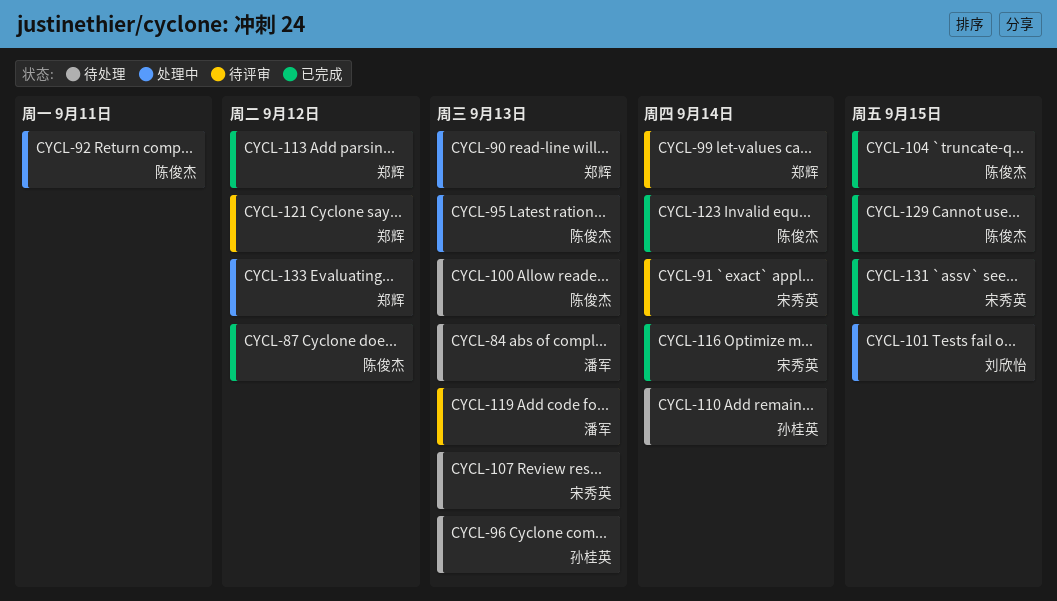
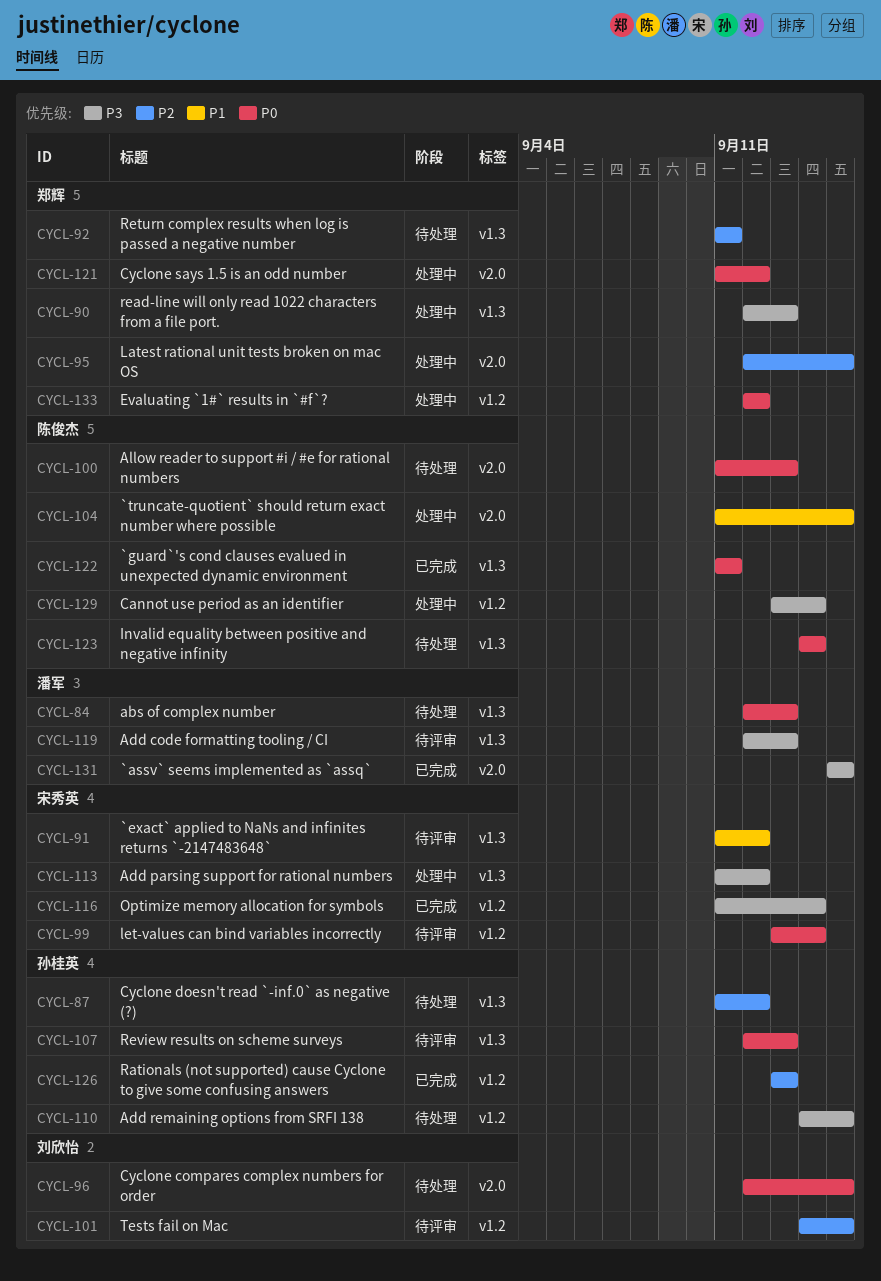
CYCL-87, status: 已完成 -> 待处理
CYCL-87, owner: 陈俊杰 -> 孙桂英
CYCL-91, due: Sep 14 -> Sep 12
CYCL-92, status: 处理中 -> 待处理
CYCL-92, owner: 陈俊杰 -> 郑辉
CYCL-95, owner: 陈俊杰 -> 郑辉
CYCL-95, due: Sep 13 -> Sep 15
CYCL-96, owner: 孙桂英 -> 刘欣怡
CYCL-96, due: Sep 13 -> Sep 15
CYCL-99, owner: 郑辉 -> 宋秀英
CYCL-101, status: 处理中 -> 待评审
CYCL-104, status: 已完成 -> 处理中
CYCL-107, status: 待处理 -> 待评审
CYCL-107, owner: 宋秀英 -> 孙桂英
CYCL-110, due: Sep 14 -> Sep 15
CYCL-113, status: 已完成 -> 处理中
CYCL-113, owner: 郑辉 -> 宋秀英
CYCL-121, status: 待评审 -> 处理中
CYCL-122: none -> present
CYCL-123, status: 已完成 -> 待处理
CYCL-126: none -> present
CYCL-129, status: 已完成 -> 处理中
CYCL-129, due: Sep 15 -> Sep 14
CYCL-131, owner: 宋秀英 -> 潘军

